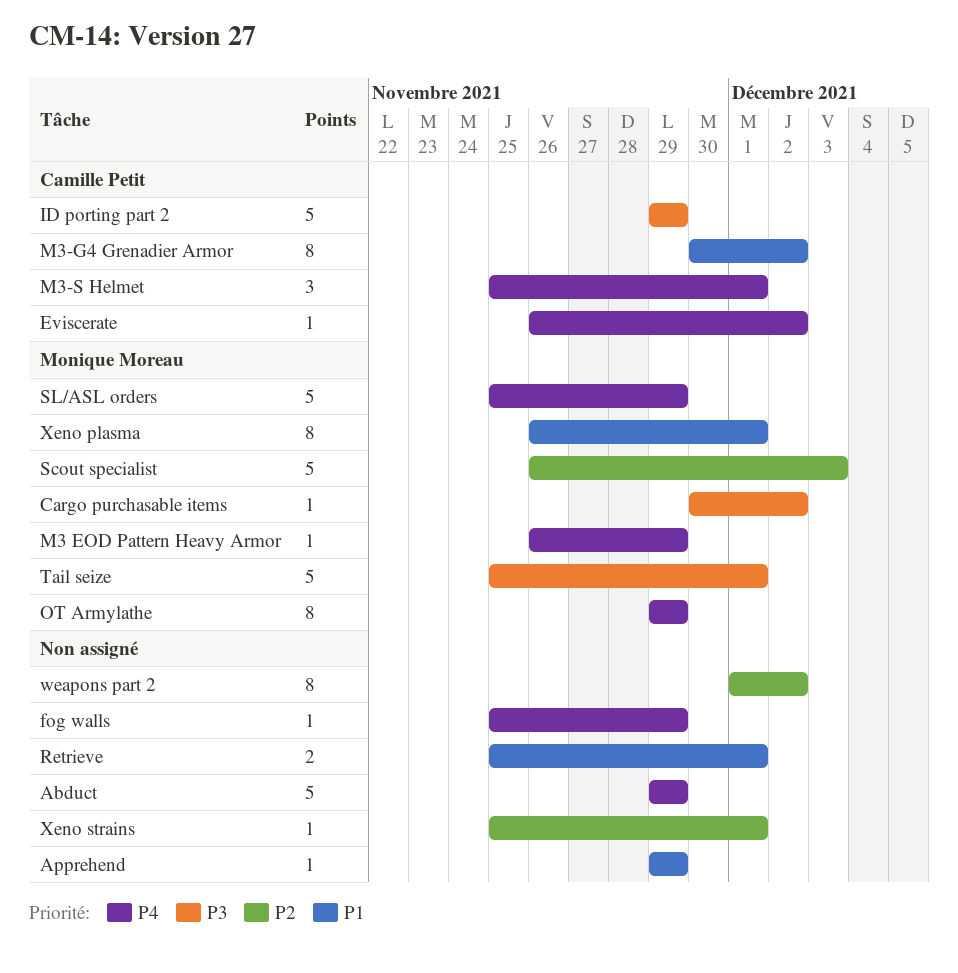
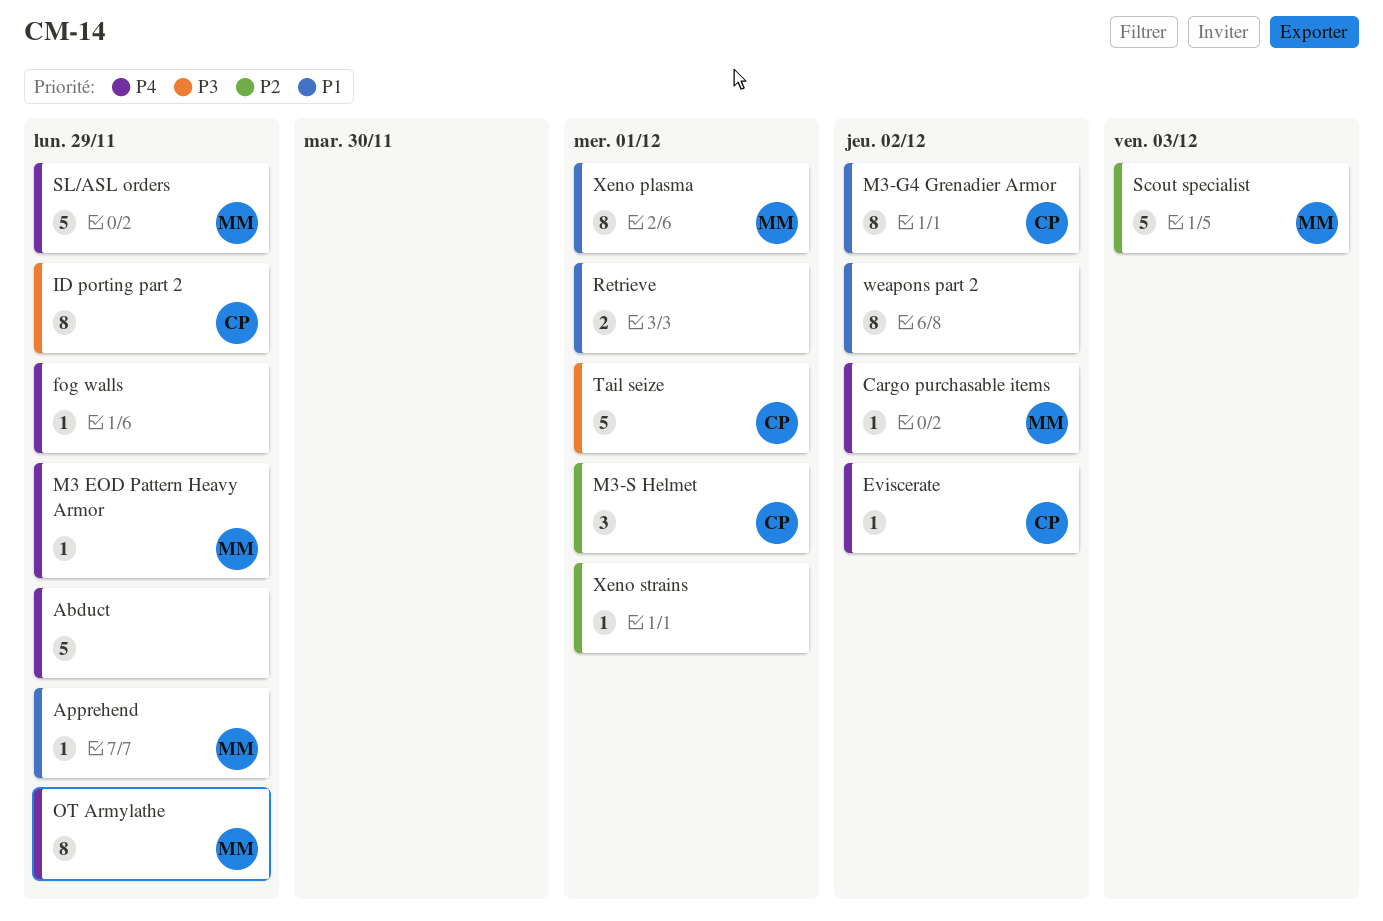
Apprehend, owner: none -> Monique Moreau
Cargo purchasable items, priority: P3 -> P4
ID porting part 2, estimate: 5 -> 8
M3-S Helmet, priority: P4 -> P2
Tail seize, owner: Monique Moreau -> Camille Petit
weapons part 2, priority: P2 -> P1

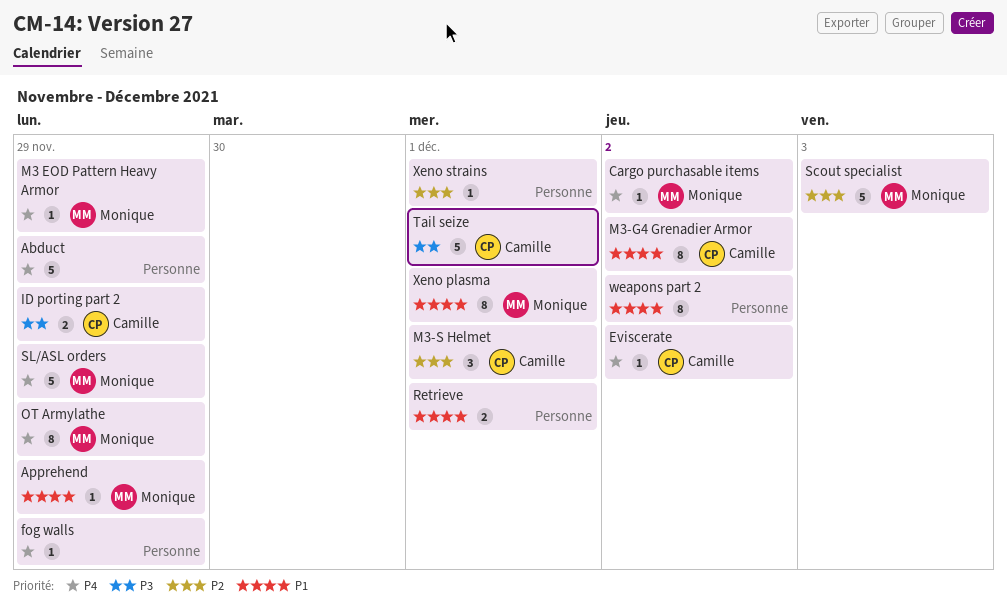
ID porting part 2, estimate: 8 -> 2

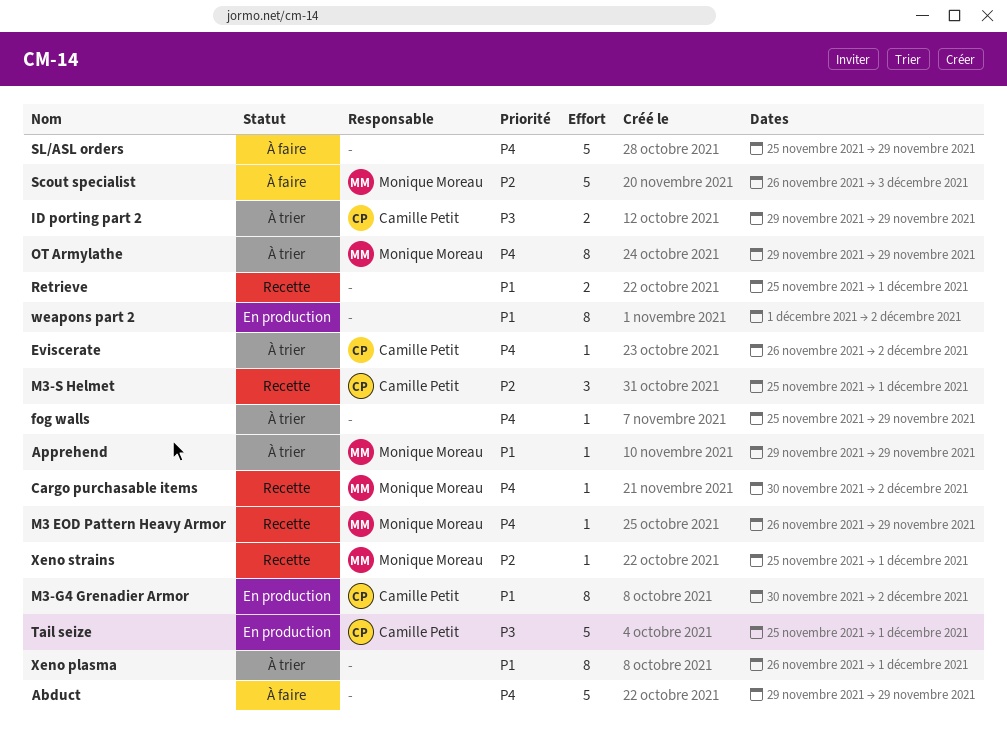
SL/ASL orders, owner: Monique Moreau -> none
Xeno plasma, owner: Monique Moreau -> none
Xeno strains, owner: none -> Monique Moreau

